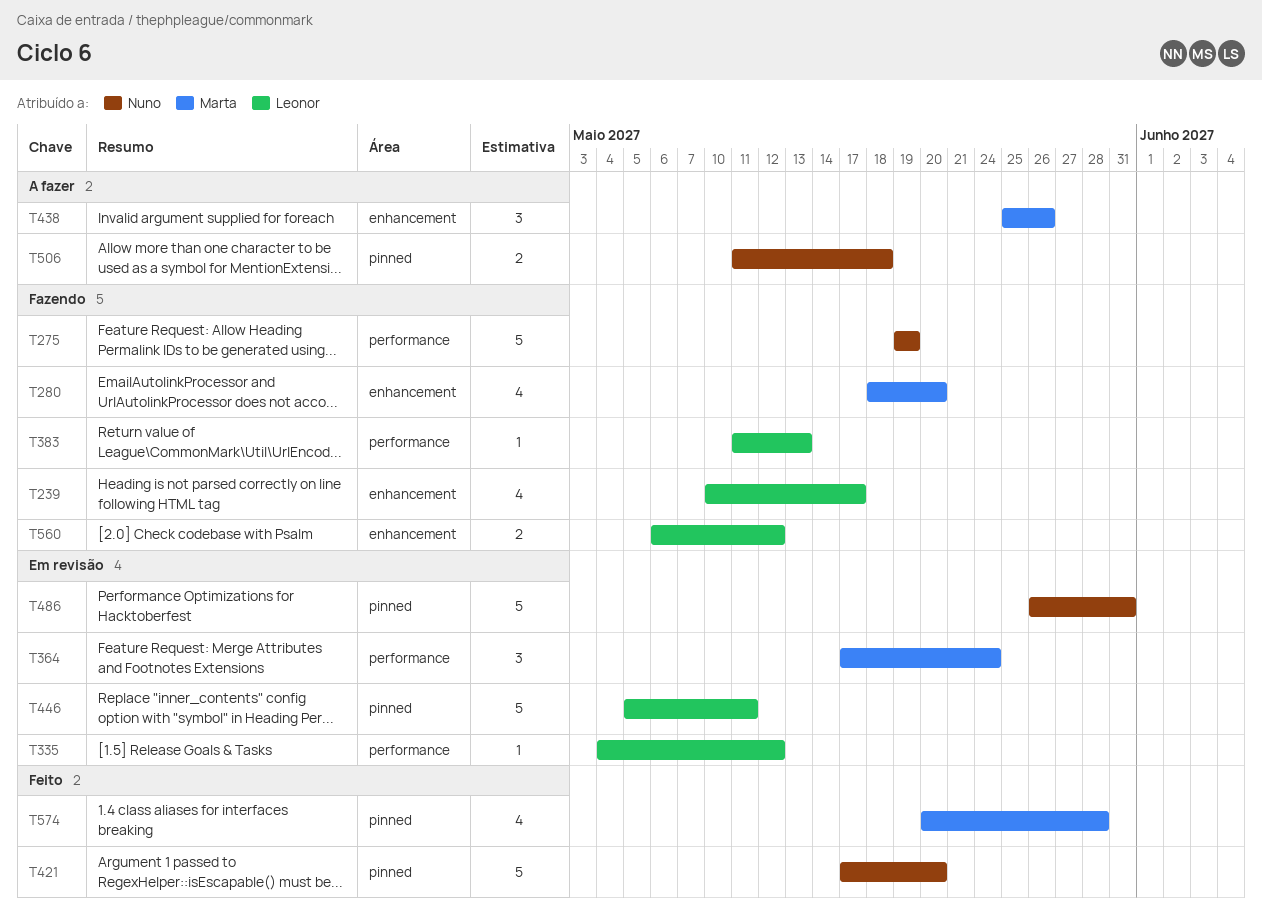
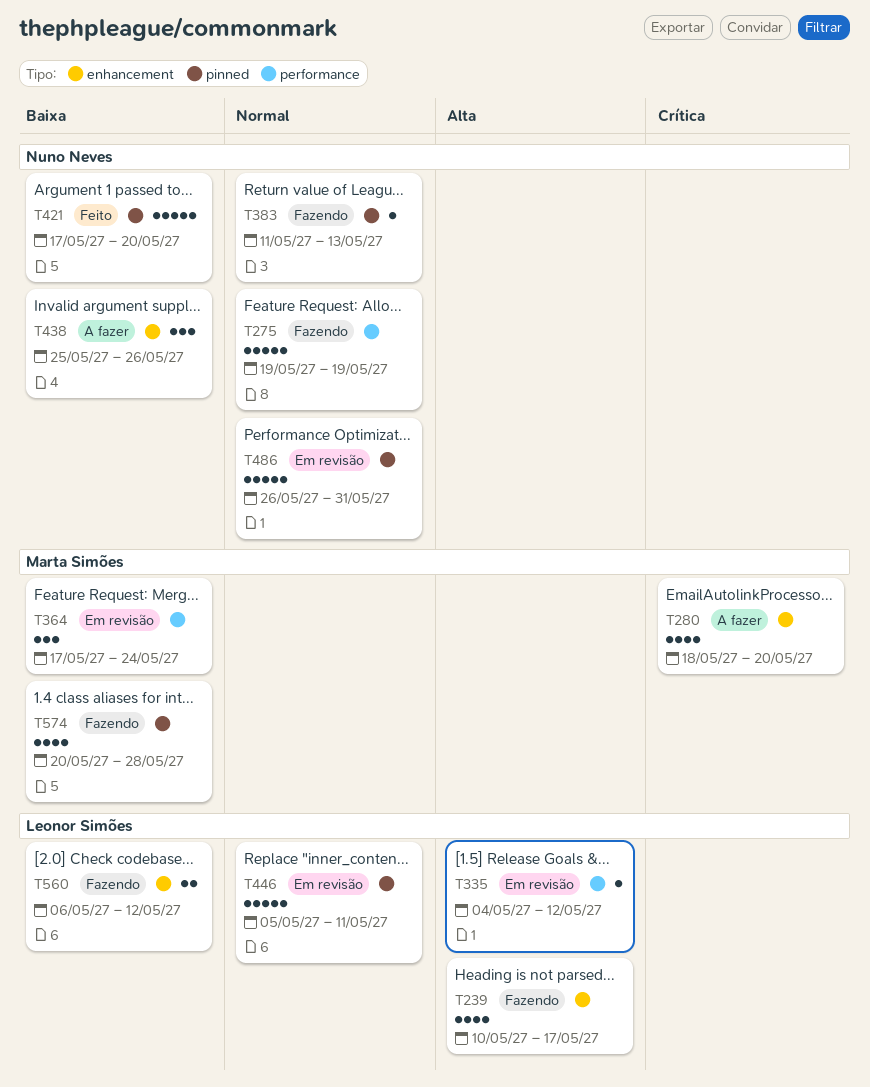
T280, status: Fazendo -> A fazer
T383, owner: Leonor Simões -> Nuno Neves
T383, label: performance -> pinned
T438, owner: Marta Simões -> Nuno Neves
T506: present -> none
T574, status: Feito -> Fazendo

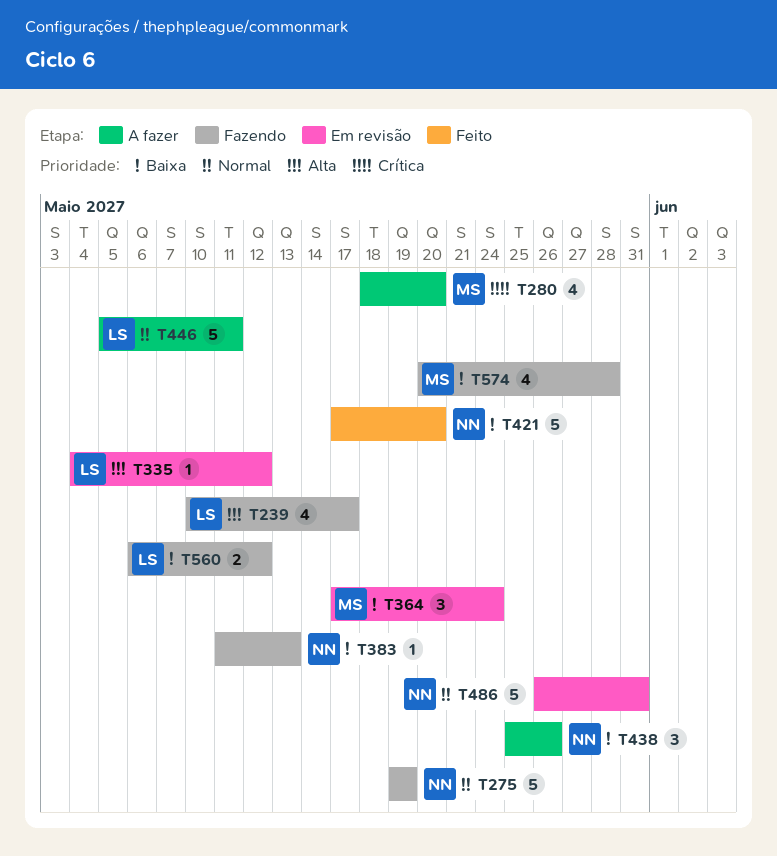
T383, priority: Normal -> Baixa
T446, status: Em revisão -> A fazer

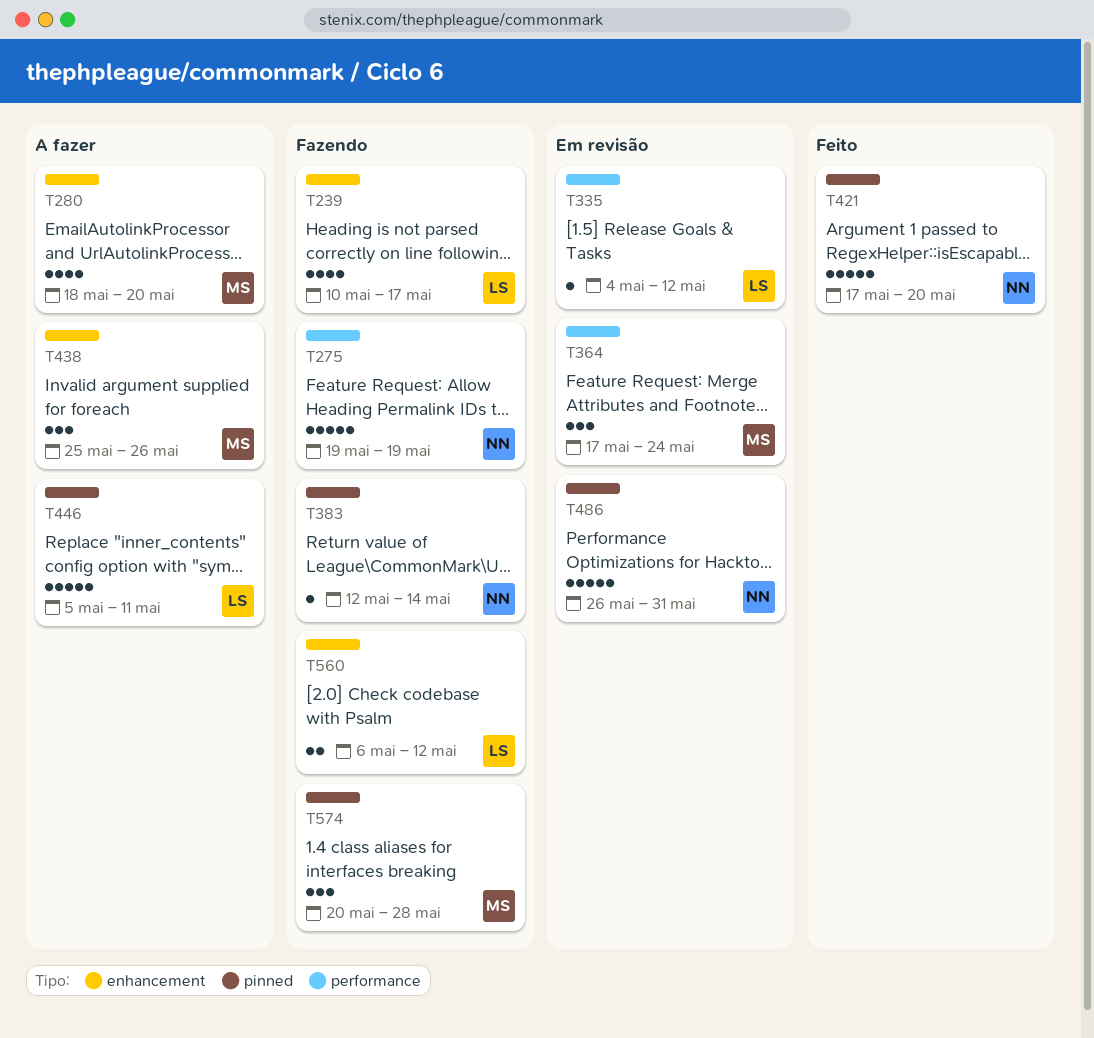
T383, start: May 11 -> May 12
T383, due: May 13 -> May 14
T438, owner: NN -> MS
T574, estimate: 4 -> 3

